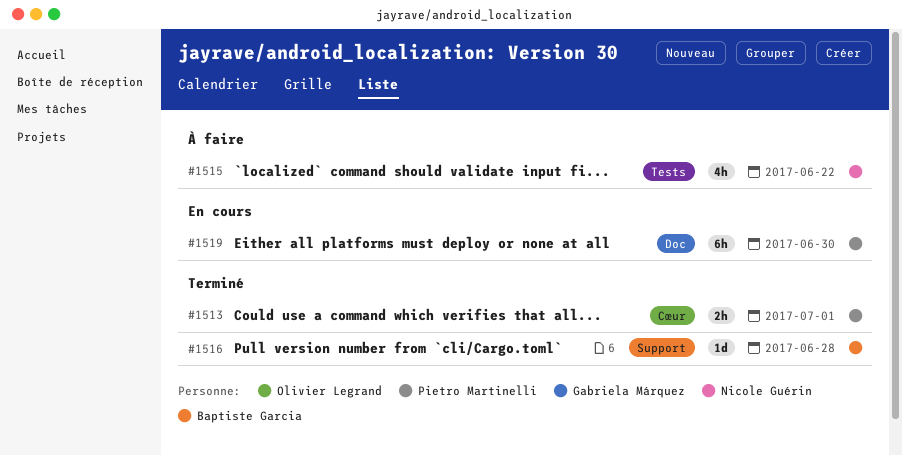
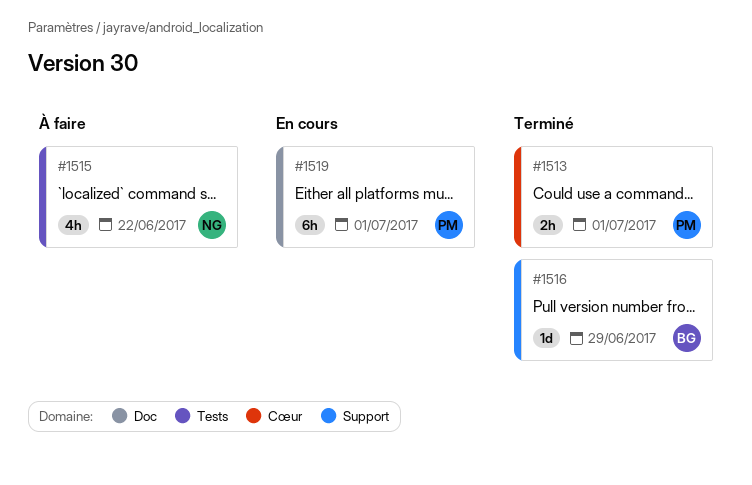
#1516, due: Jun 28 -> Jun 29
#1519, due: Jun 30 -> Jul 1

